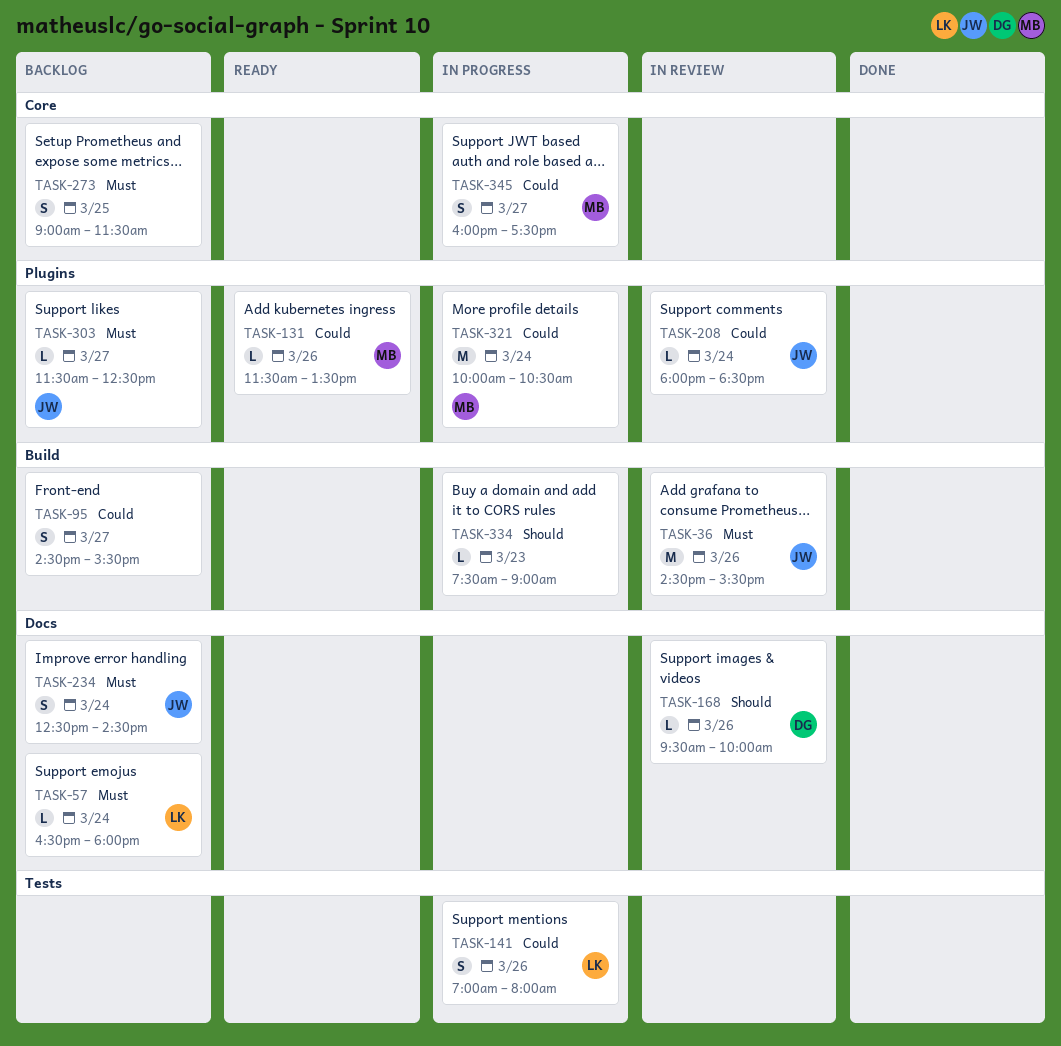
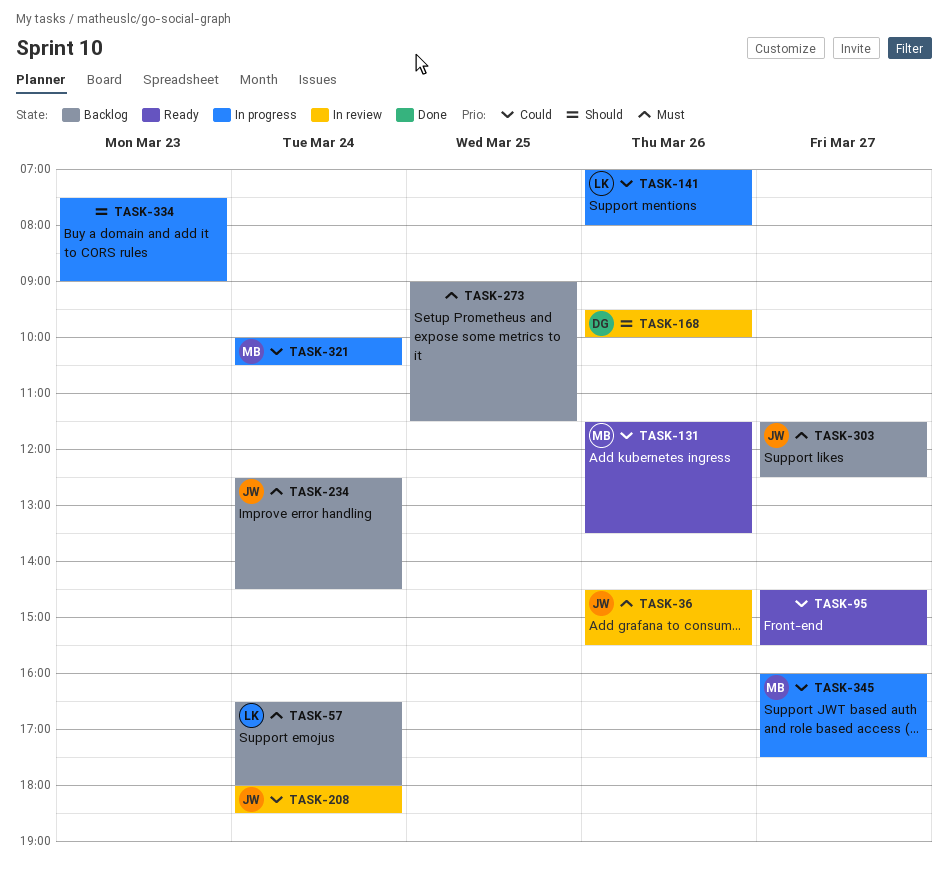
TASK-95, status: Backlog -> Ready

